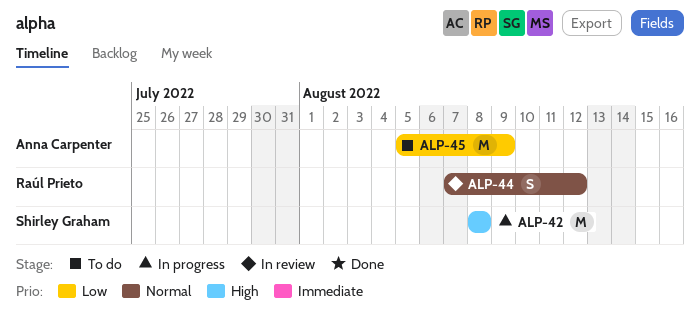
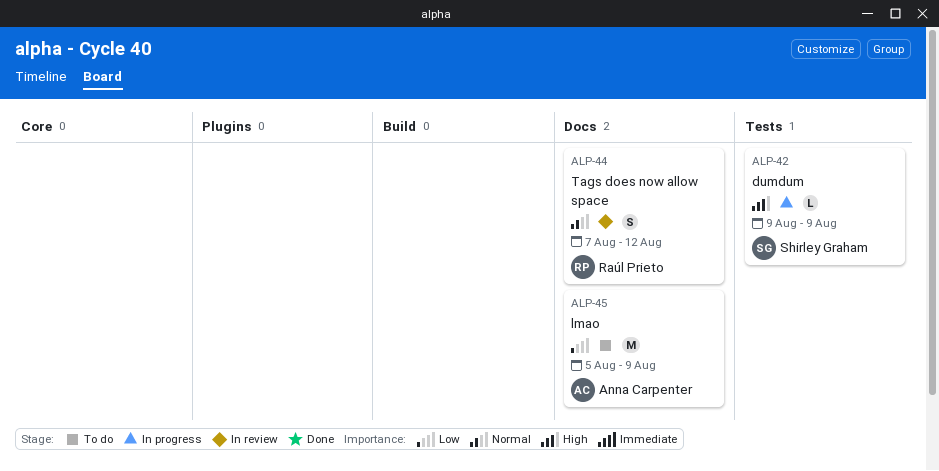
ALP-42, estimate: M -> L
ALP-42, start: Aug 8 -> Aug 9
ALP-42, due: Aug 8 -> Aug 9

